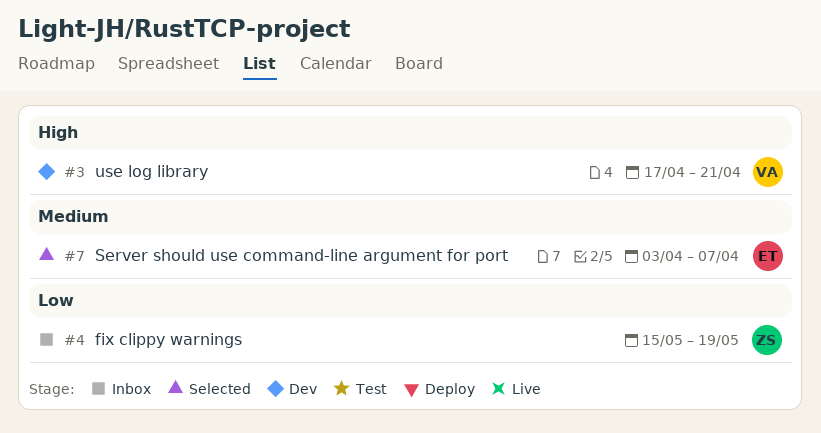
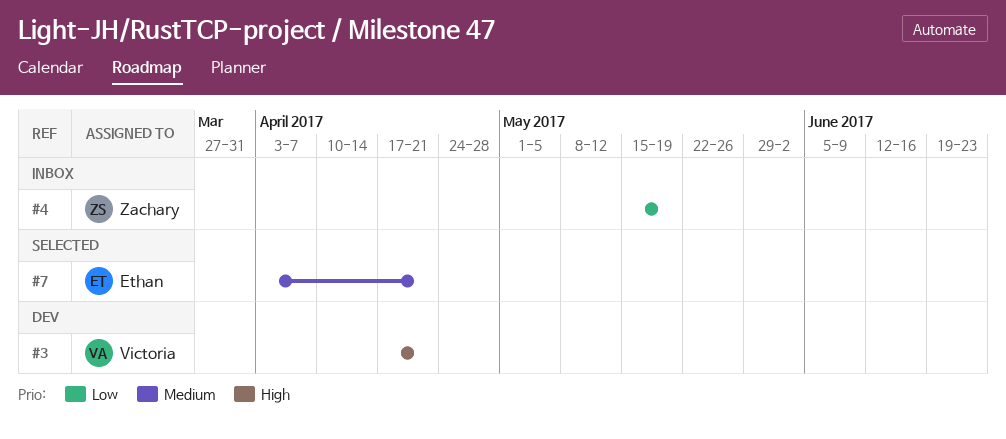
#7, due: Apr 7 -> Apr 21

